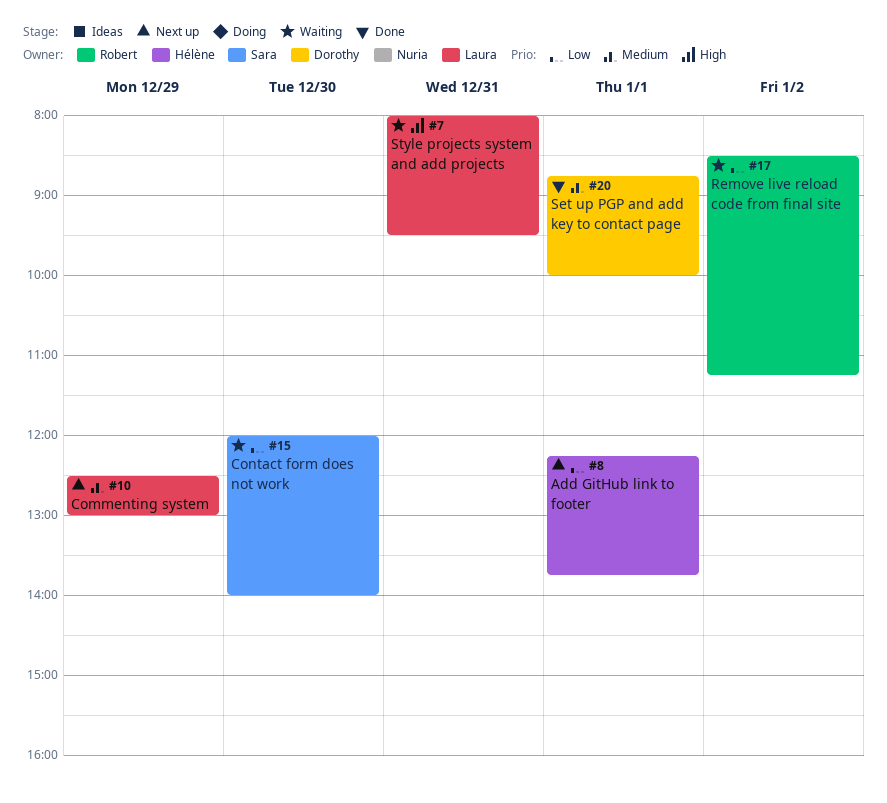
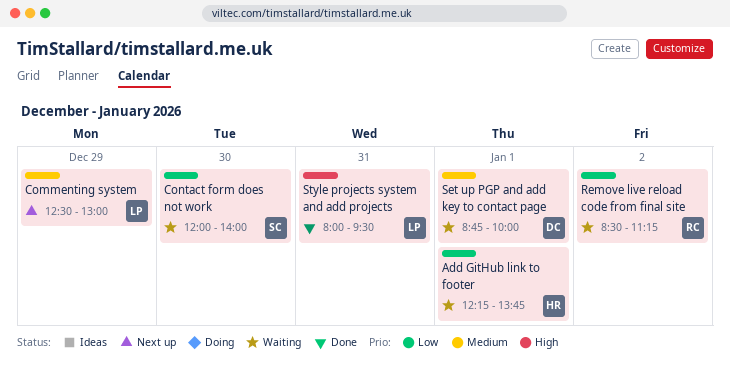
Add GitHub link to footer, status: Next up -> Waiting
Set up PGP and add key to contact page, status: Done -> Waiting
Style projects system and add projects, status: Waiting -> Done

